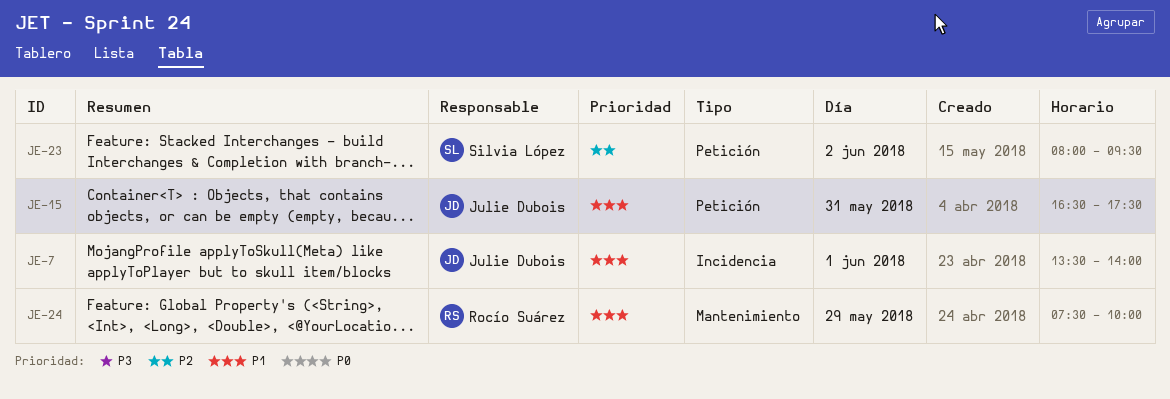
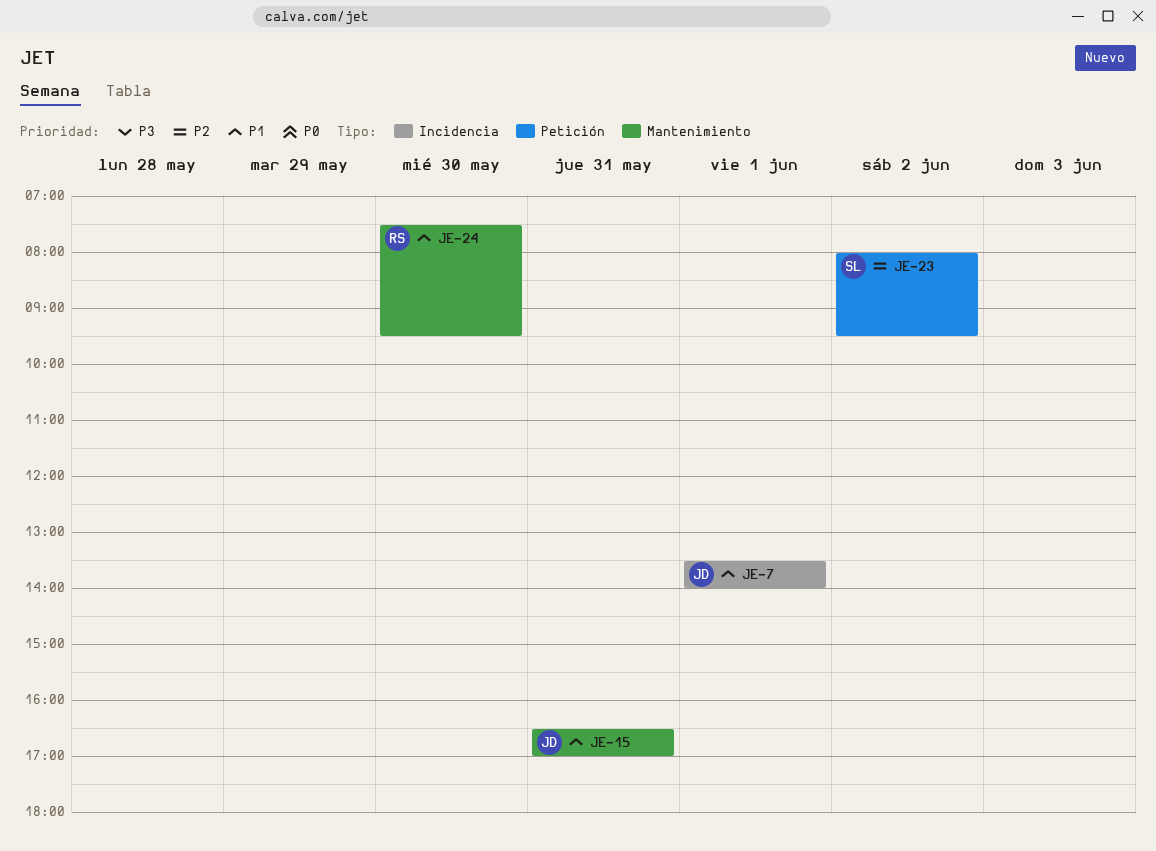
JE-15, label: Petición -> Mantenimiento
JE-15, ends: 17:30 -> 17:00
JE-24, day: May 29 -> May 30
JE-24, ends: 10:00 -> 09:30

